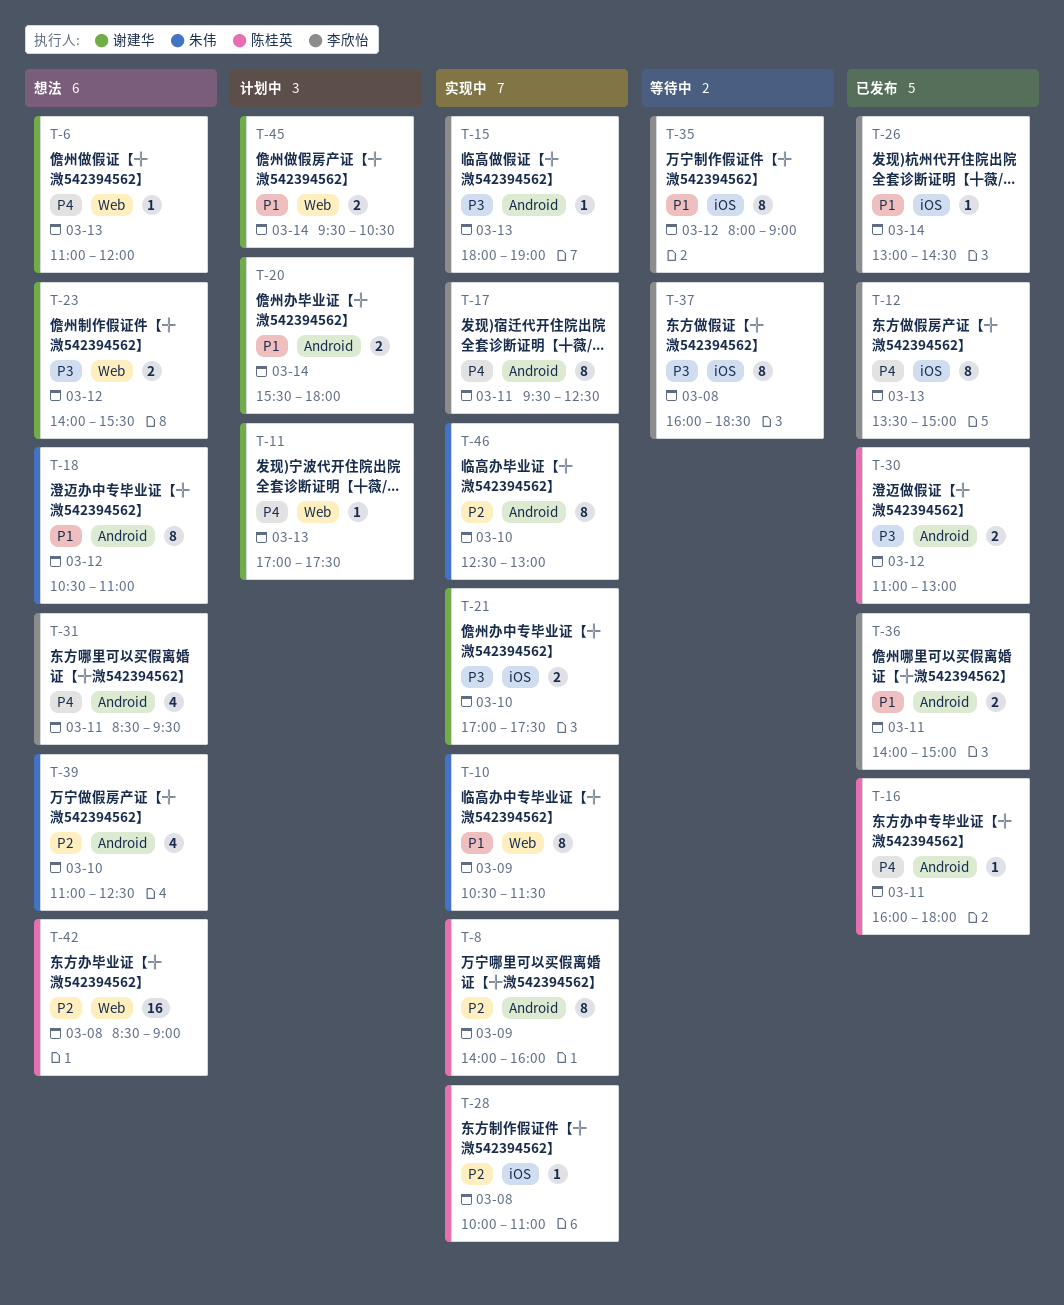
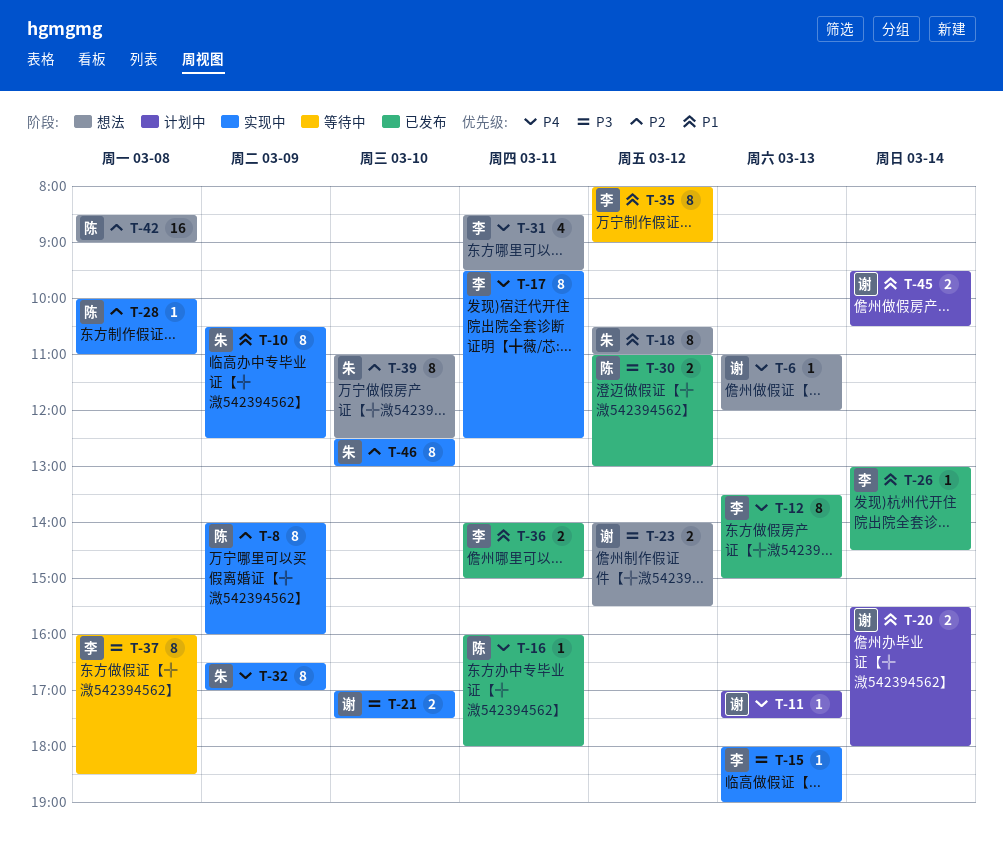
T-10, ends: 11:30 -> 12:30
T-32: none -> present
T-39, estimate: 4 -> 8

